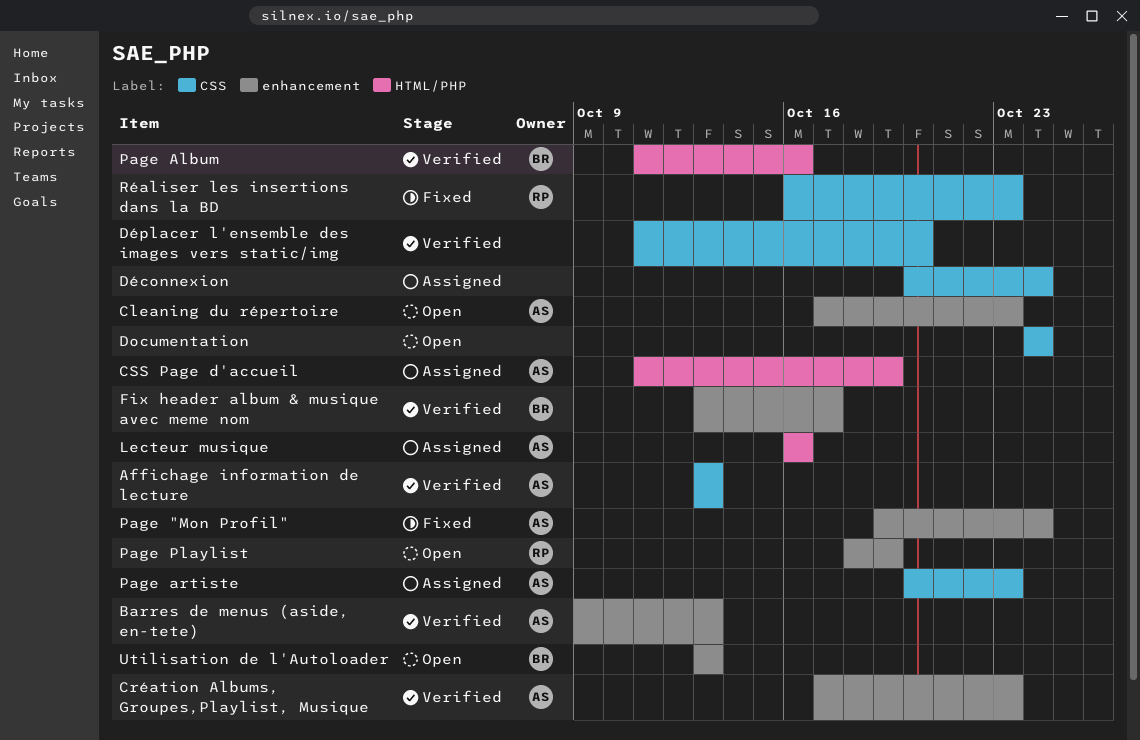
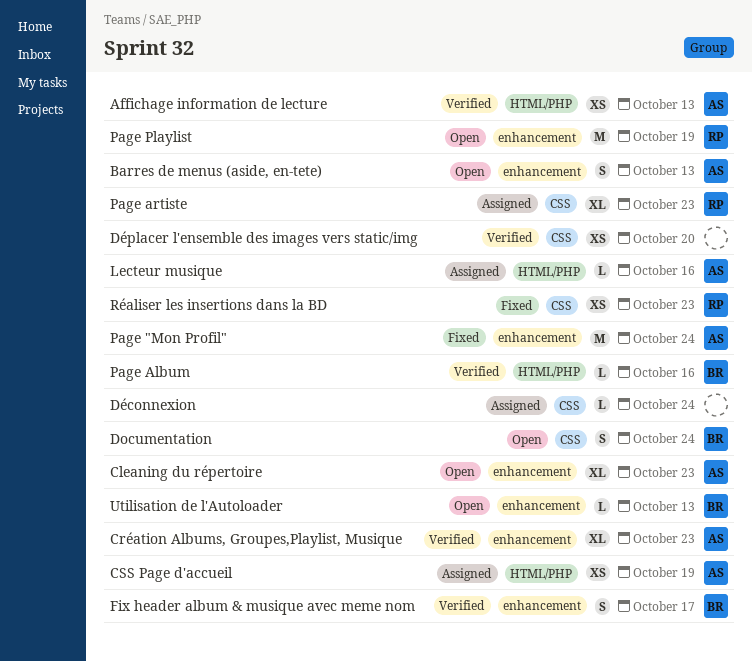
Affichage information de lecture, label: CSS -> HTML/PHP
Barres de menus (aside, en-tete), status: Verified -> Open
Documentation, owner: none -> BR
Page artiste, owner: AS -> RP

